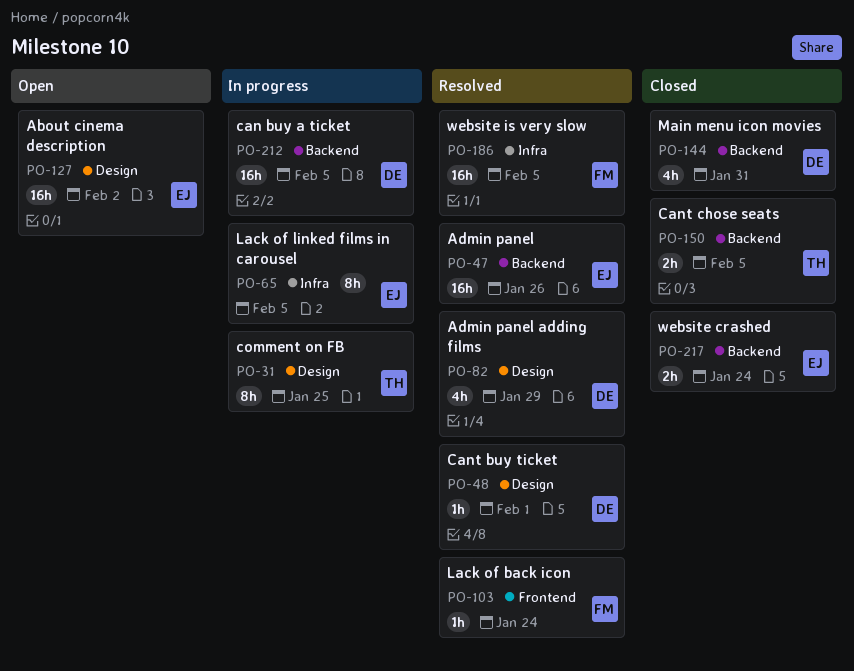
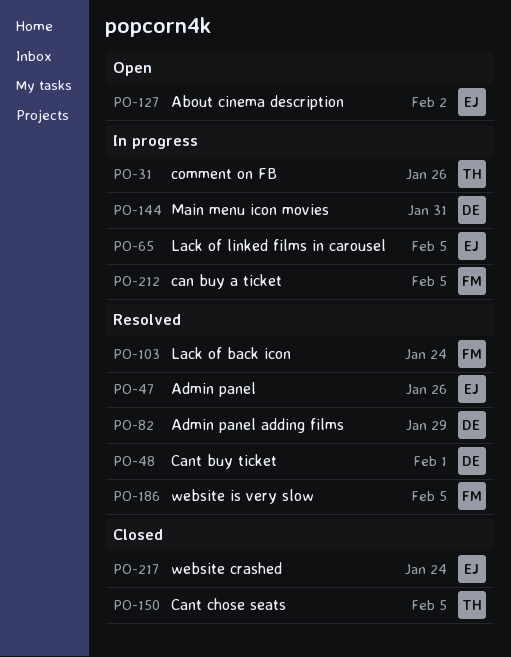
PO-31, due: Jan 25 -> Jan 26
PO-144, status: Closed -> In progress
PO-212, owner: DE -> FM

